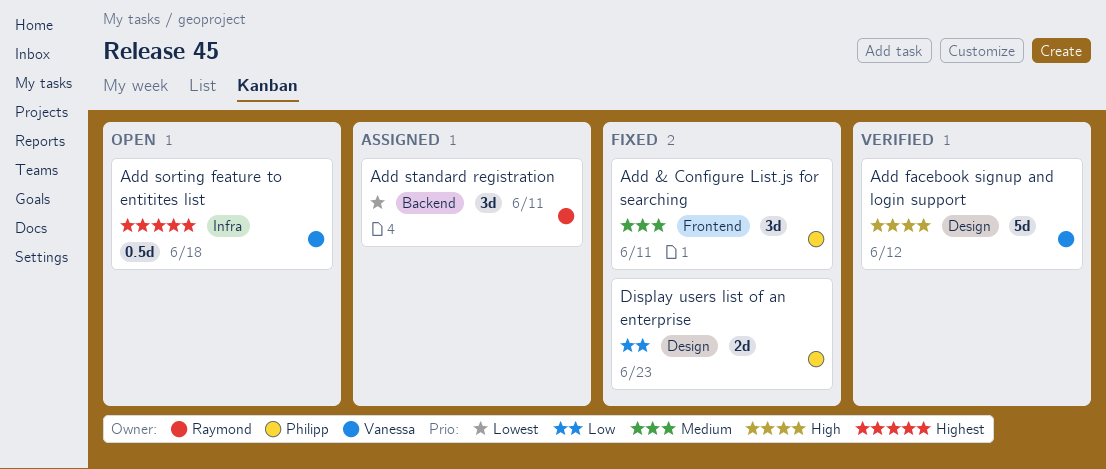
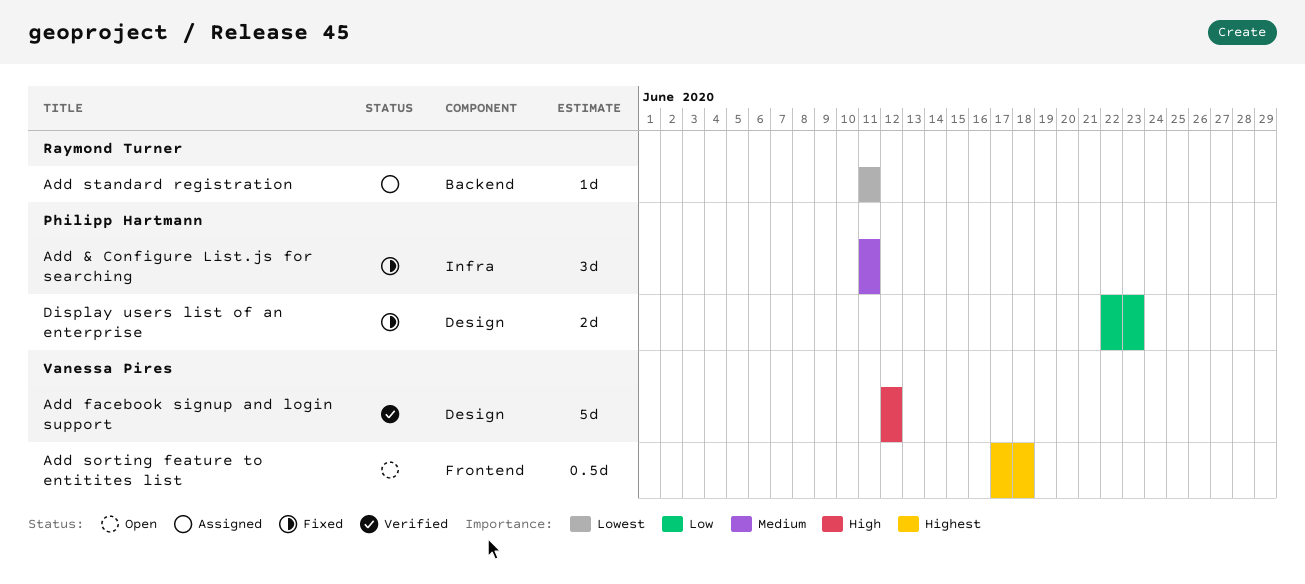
Add & Configure List.js for searching, label: Frontend -> Infra
Add sorting feature to entitites list, label: Infra -> Frontend
Add standard registration, estimate: 3d -> 1d

